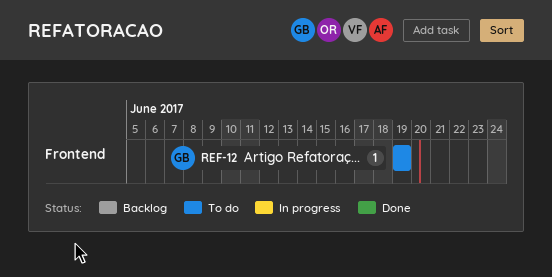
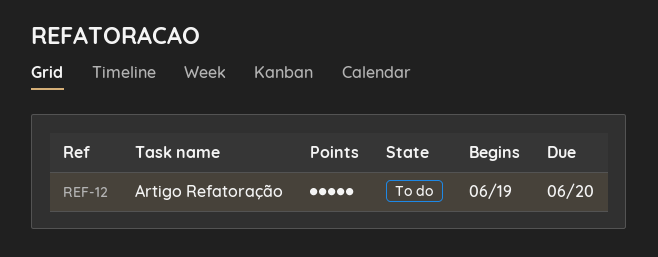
REF-12, estimate: 1 -> 5
REF-12, due: Jun 19 -> Jun 20

